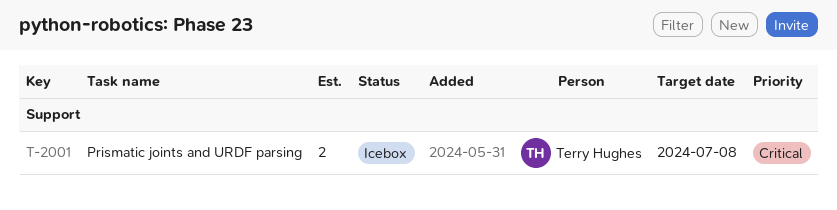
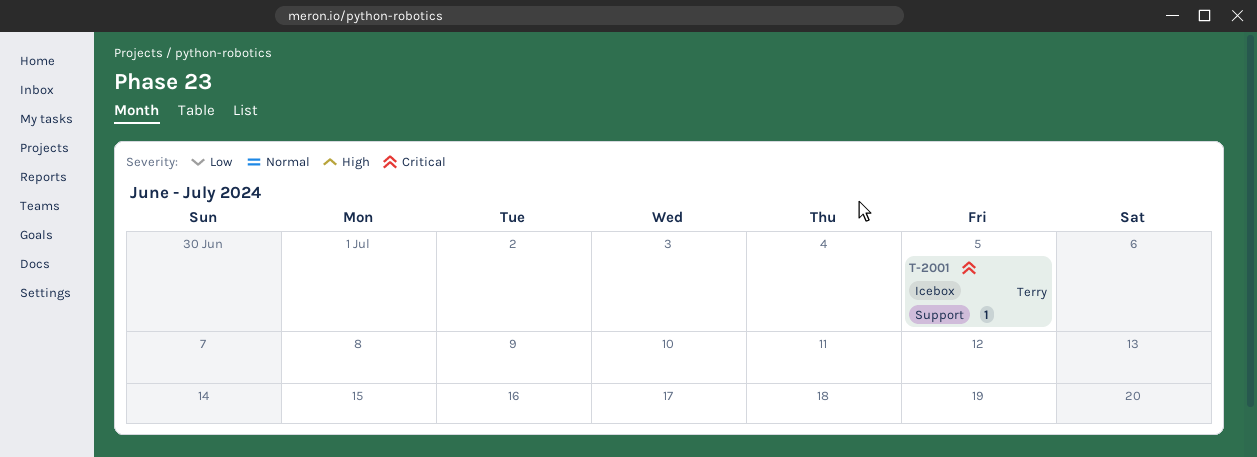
T-2001, estimate: 2 -> 1
T-2001, due: Jul 8 -> Jul 5

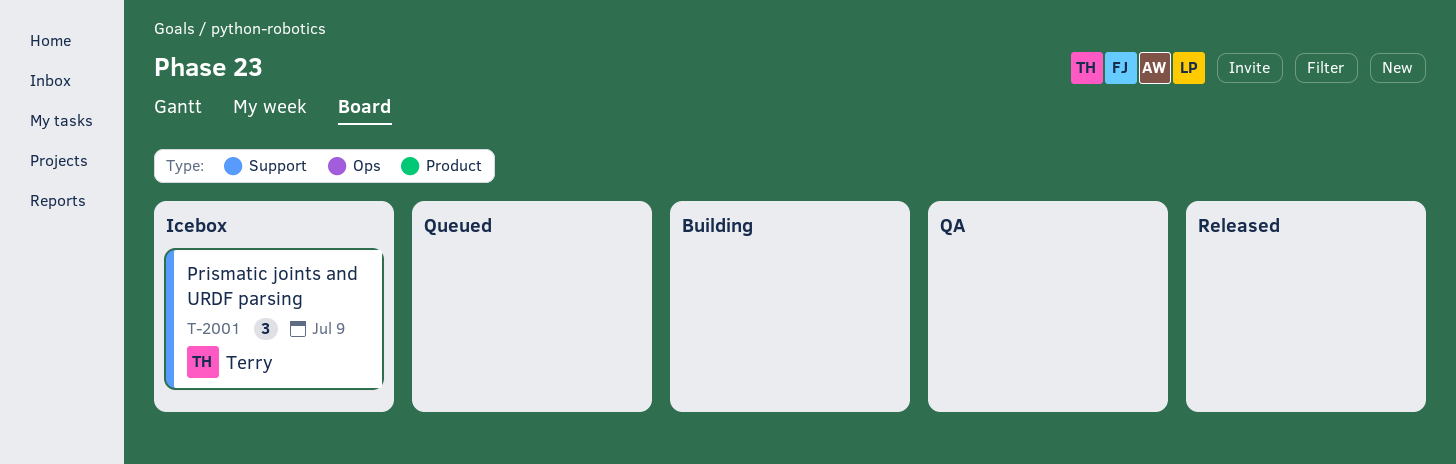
T-2001, estimate: 1 -> 3
T-2001, due: Jul 5 -> Jul 9

